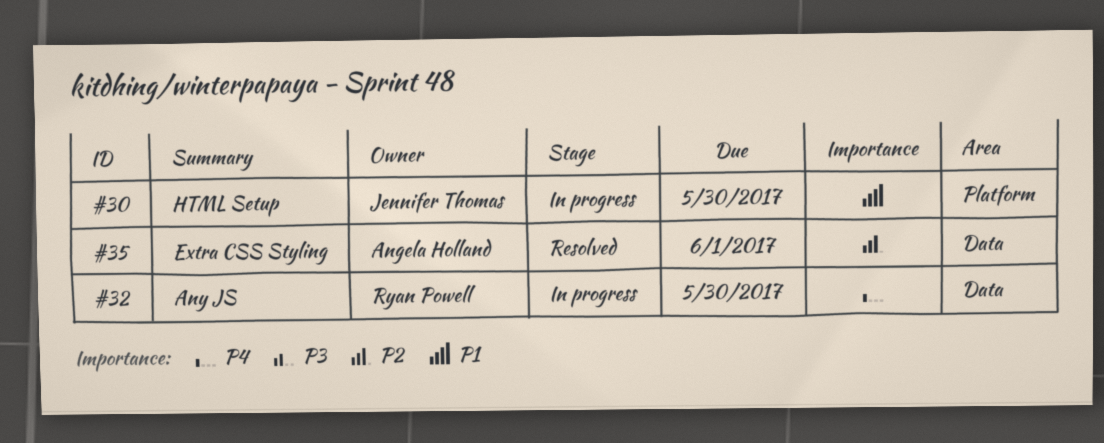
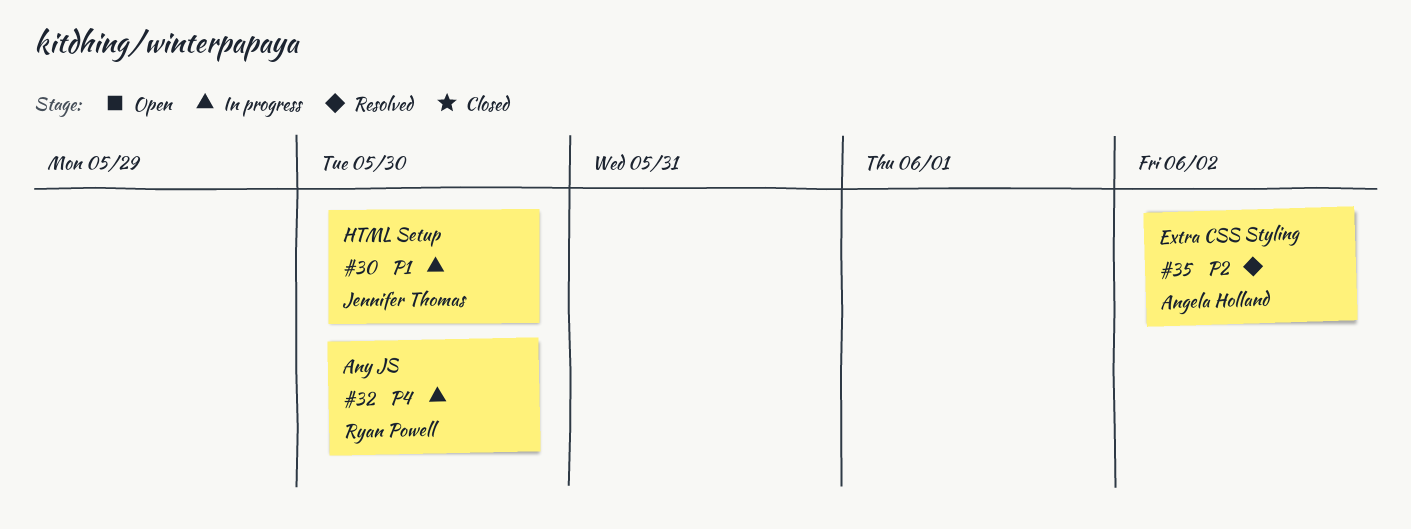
#35, due: Jun 1 -> Jun 2

